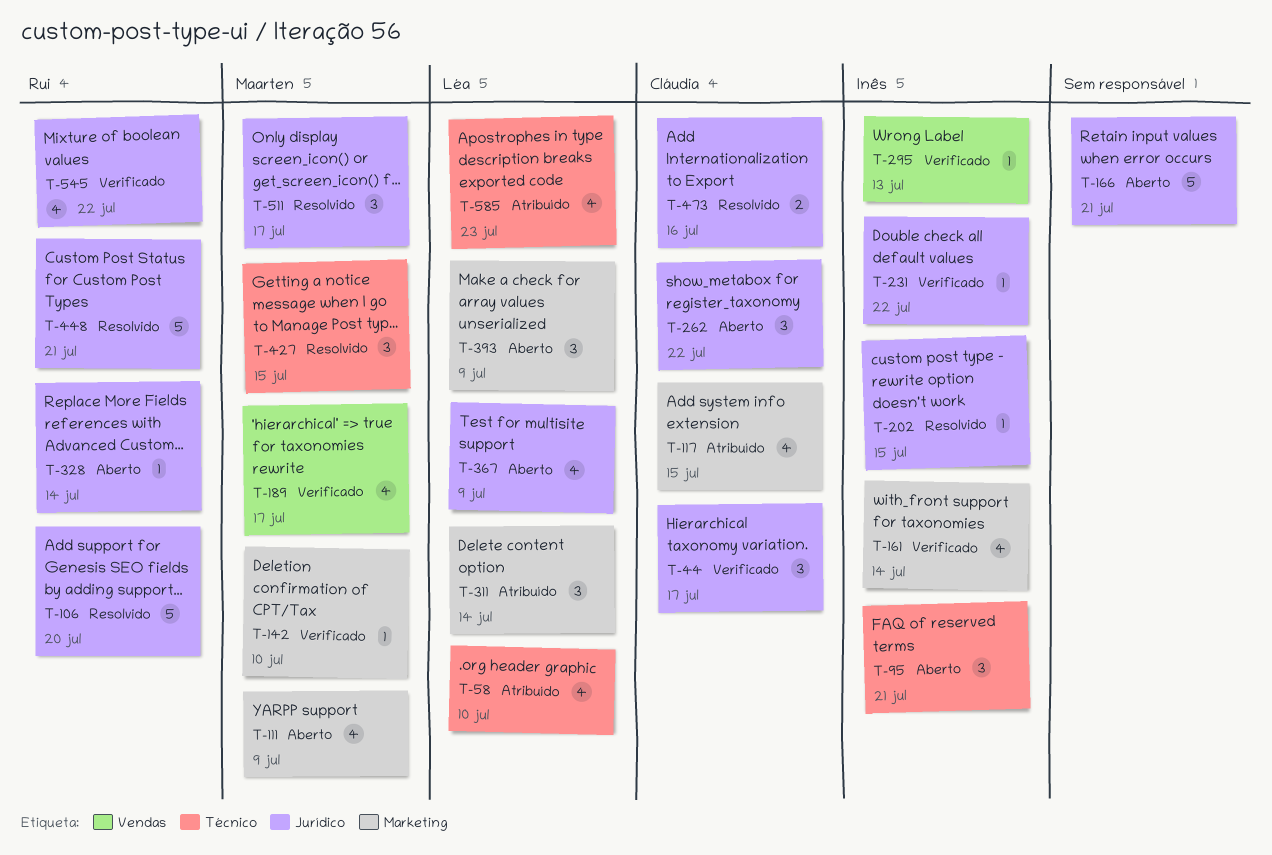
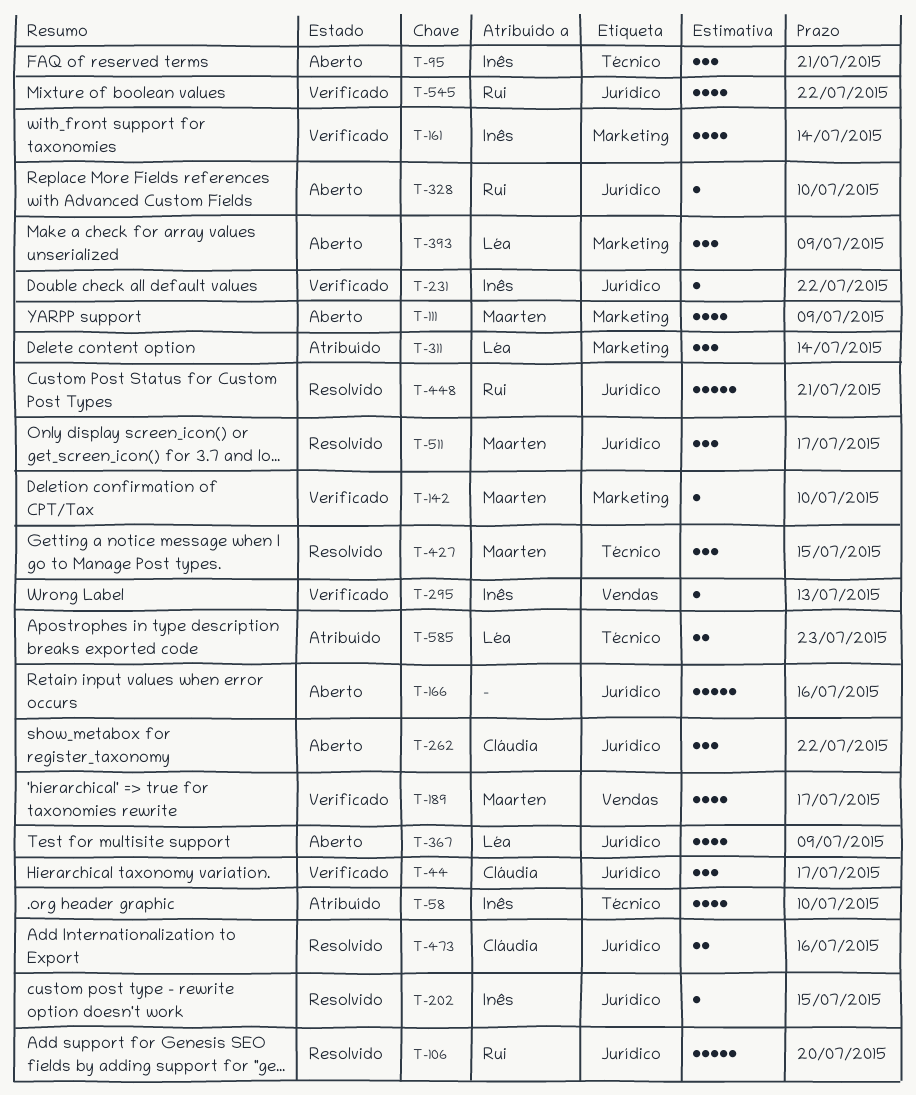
T-58, owner: Léa -> Inês
T-117: present -> none
T-166, due: Jul 21 -> Jul 16
T-328, due: Jul 14 -> Jul 10
T-585, estimate: 4 -> 2

